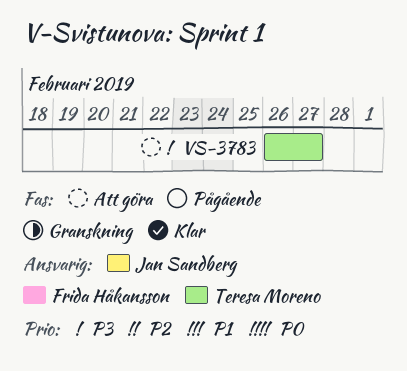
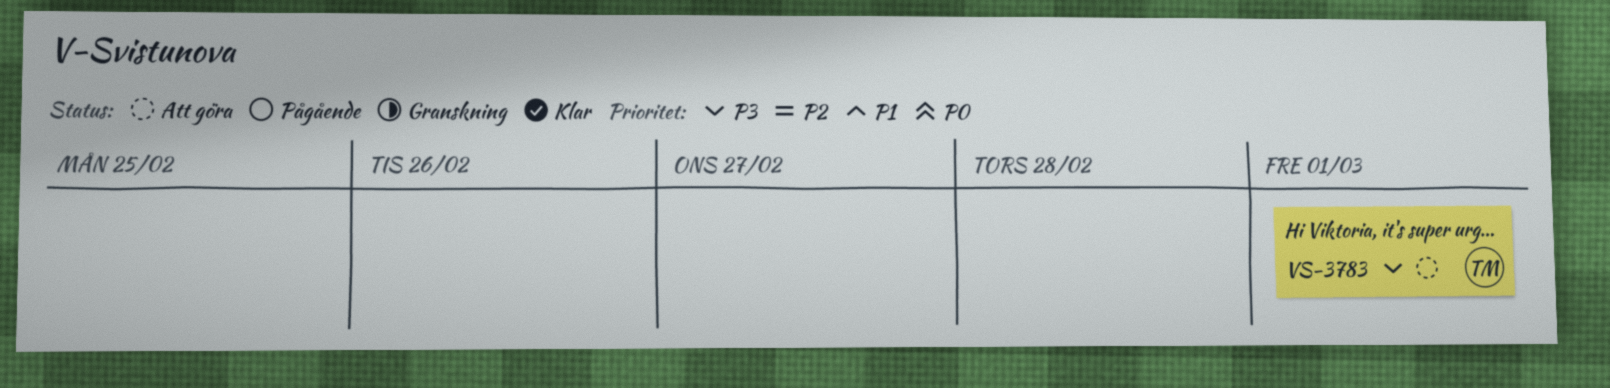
VS-3783, due: Feb 27 -> Mar 1

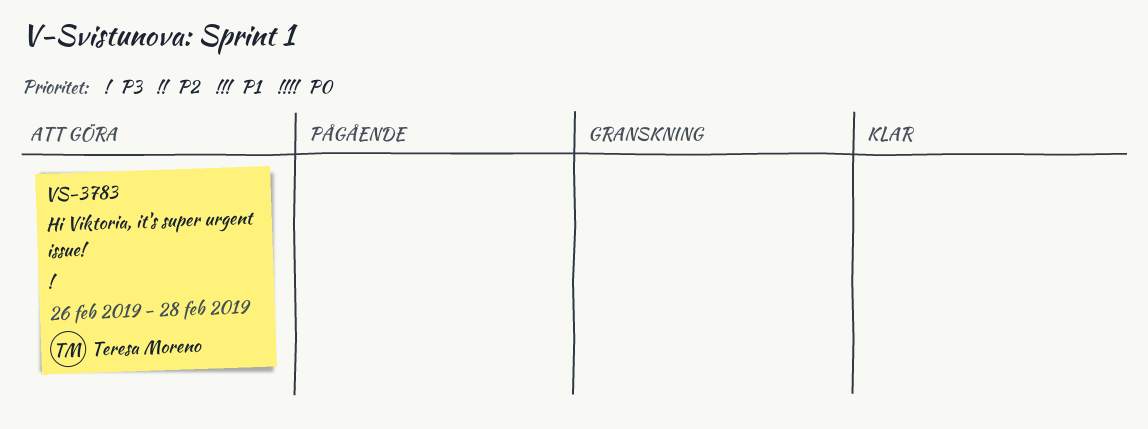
VS-3783, due: Mar 1 -> Feb 28

